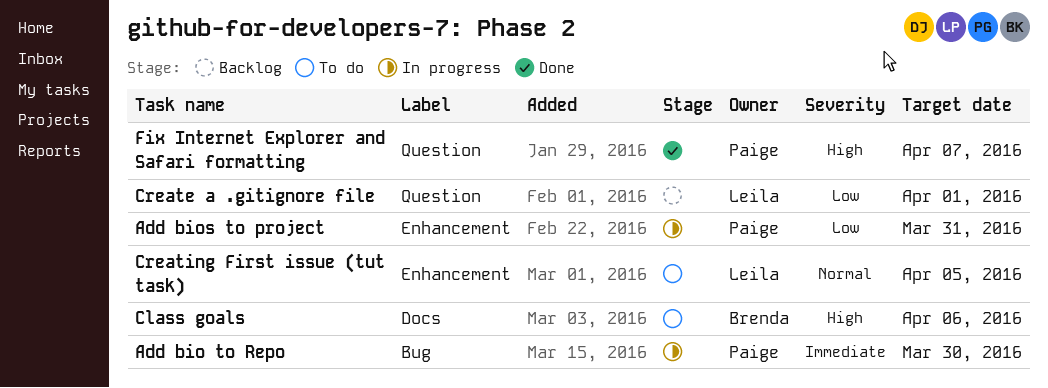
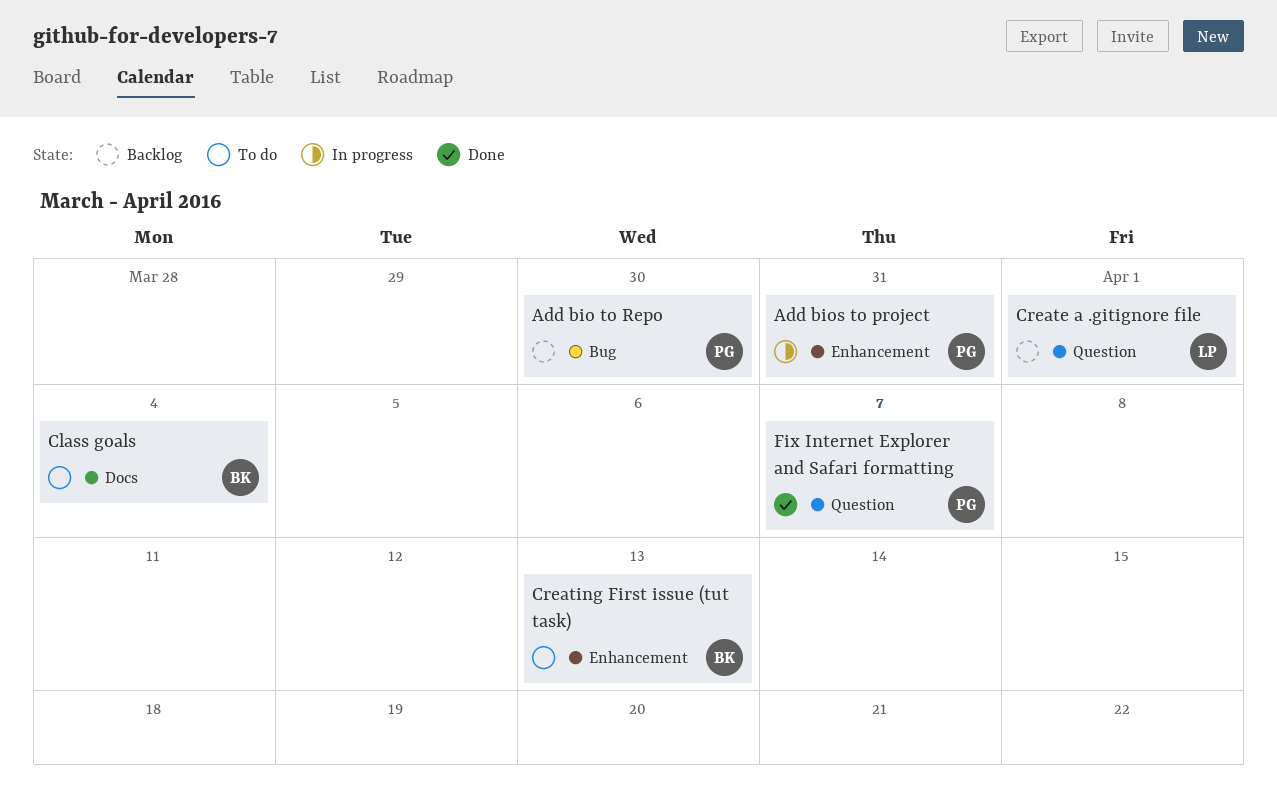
Add bio to Repo, status: In progress -> Backlog
Class goals, due: Apr 6 -> Apr 4
Creating First issue (tut task), owner: Leila -> Brenda
Creating First issue (tut task), due: Apr 5 -> Apr 13

